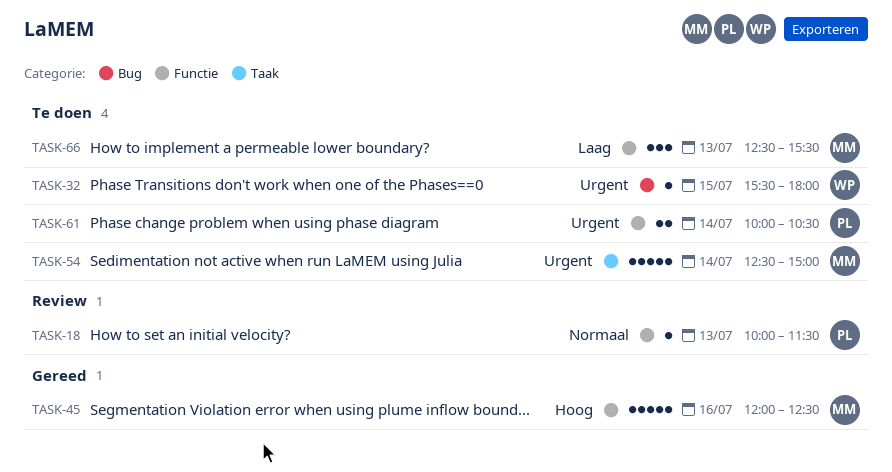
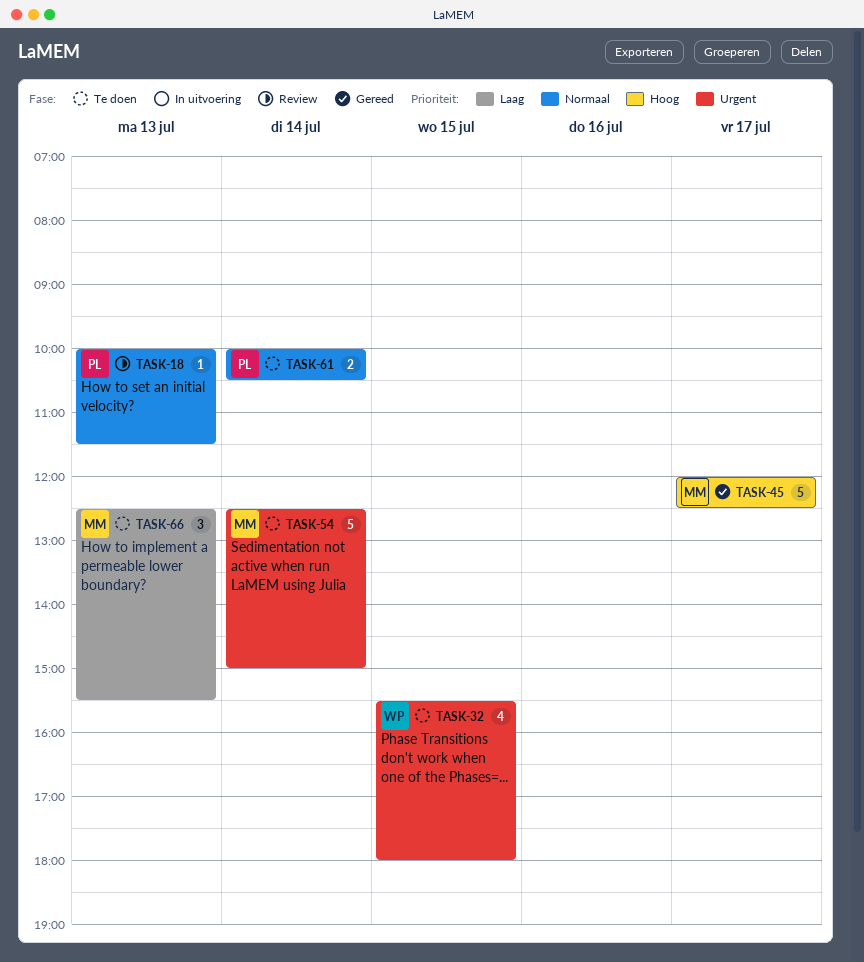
TASK-32, estimate: 1 -> 4
TASK-45, day: Jul 16 -> Jul 17
TASK-61, priority: Urgent -> Normaal

